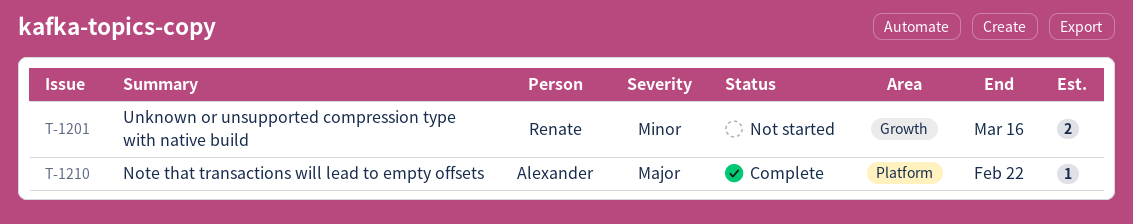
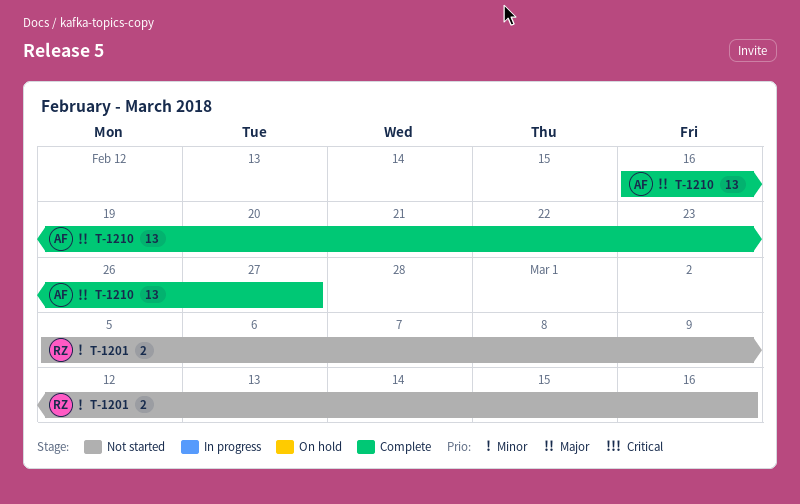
T-1210, estimate: 1 -> 13
T-1210, due: Feb 22 -> Feb 27

